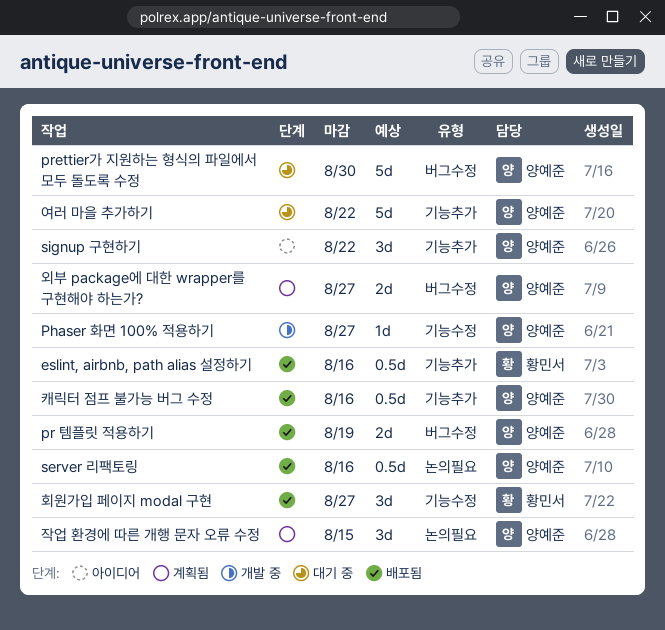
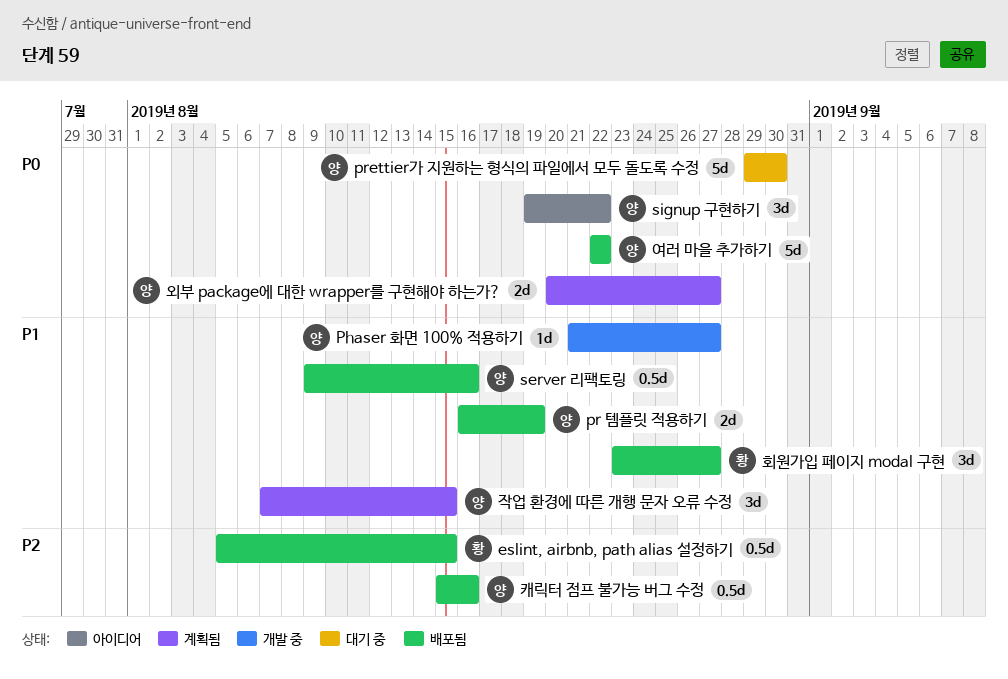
eslint, airbnb, path alias 설정하기, due: Aug 16 -> Aug 15
여러 마을 추가하기, status: 대기 중 -> 배포됨

